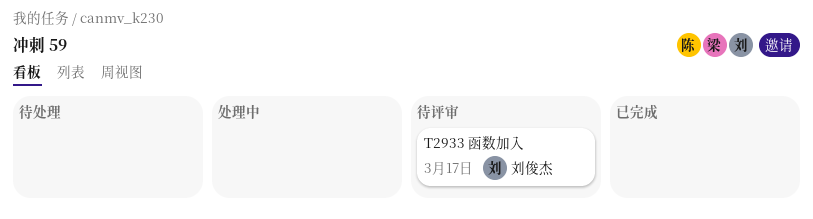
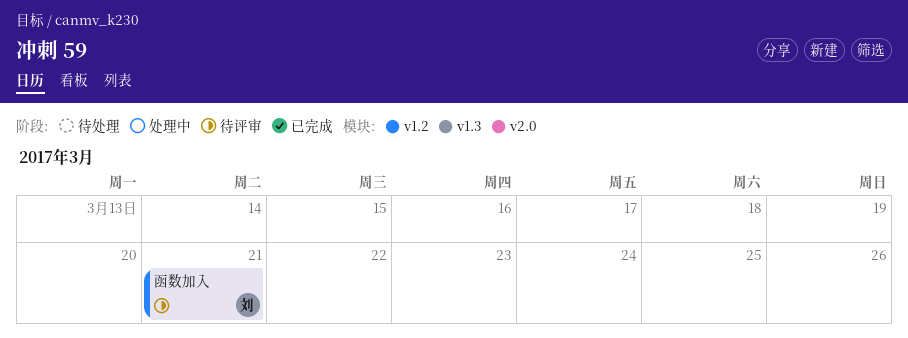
函数加入, due: Mar 17 -> Mar 21

